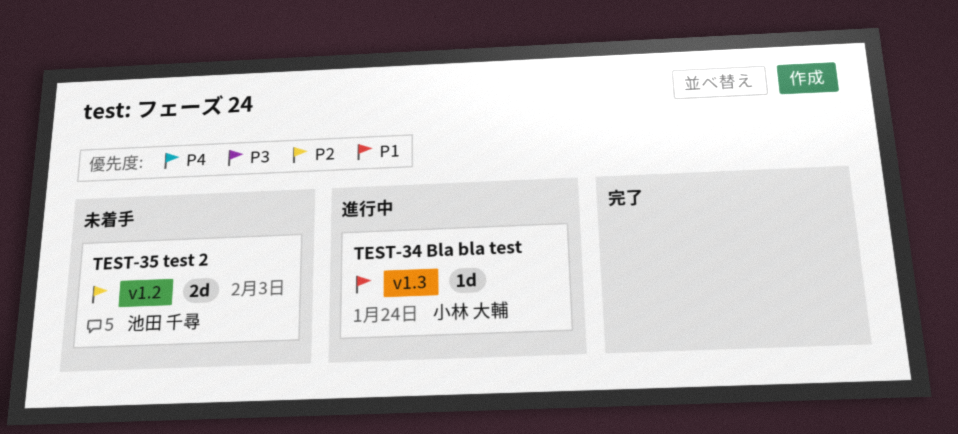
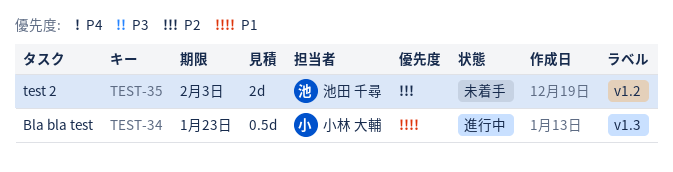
TEST-34, estimate: 1d -> 0.5d
TEST-34, due: Jan 24 -> Jan 23

